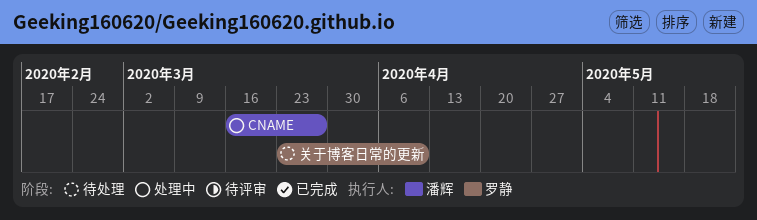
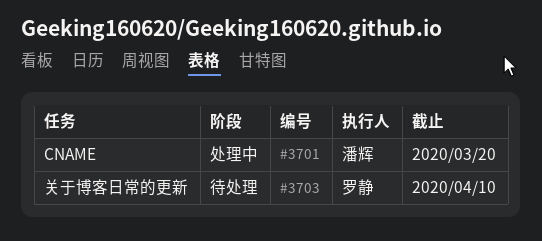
CNAME, due: Mar 27 -> Mar 20

